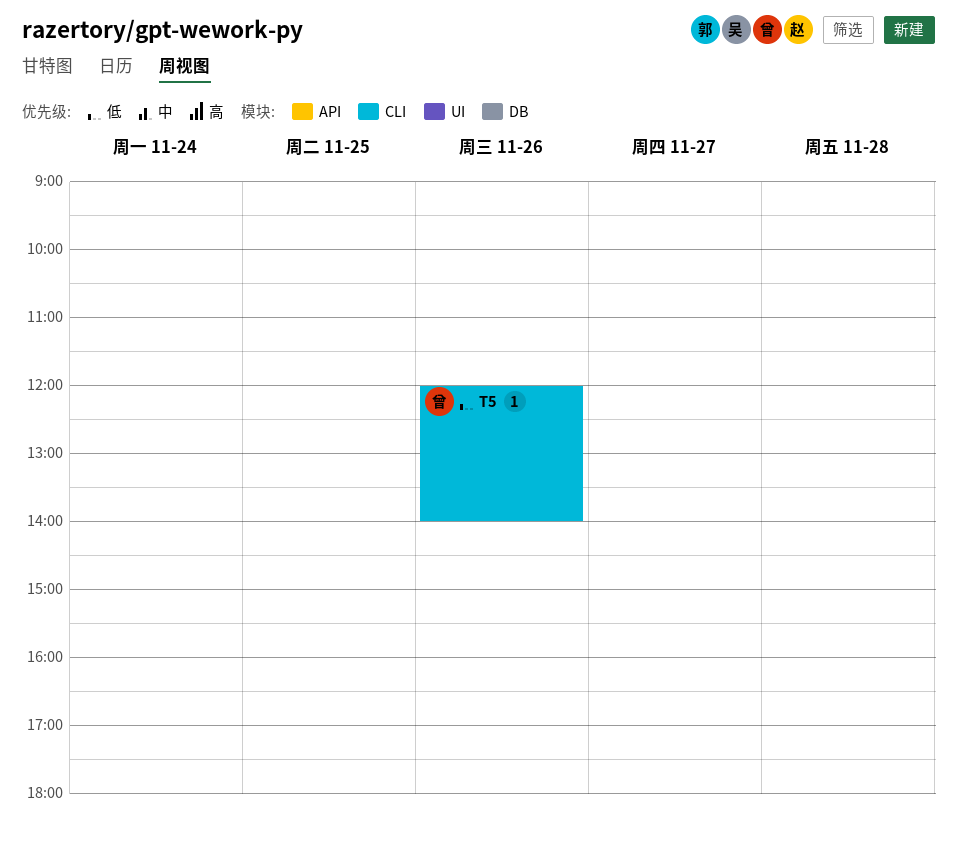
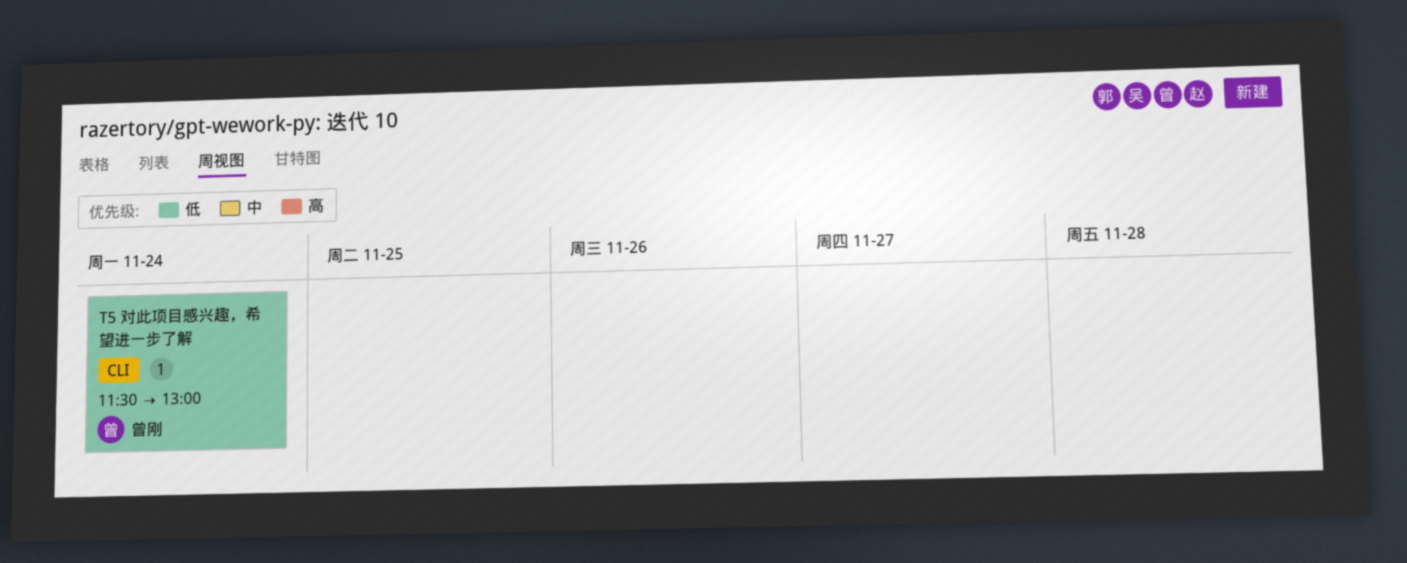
T5, day: Nov 26 -> Nov 24
T5, begins: 12:00 -> 11:30
T5, ends: 14:00 -> 13:00

